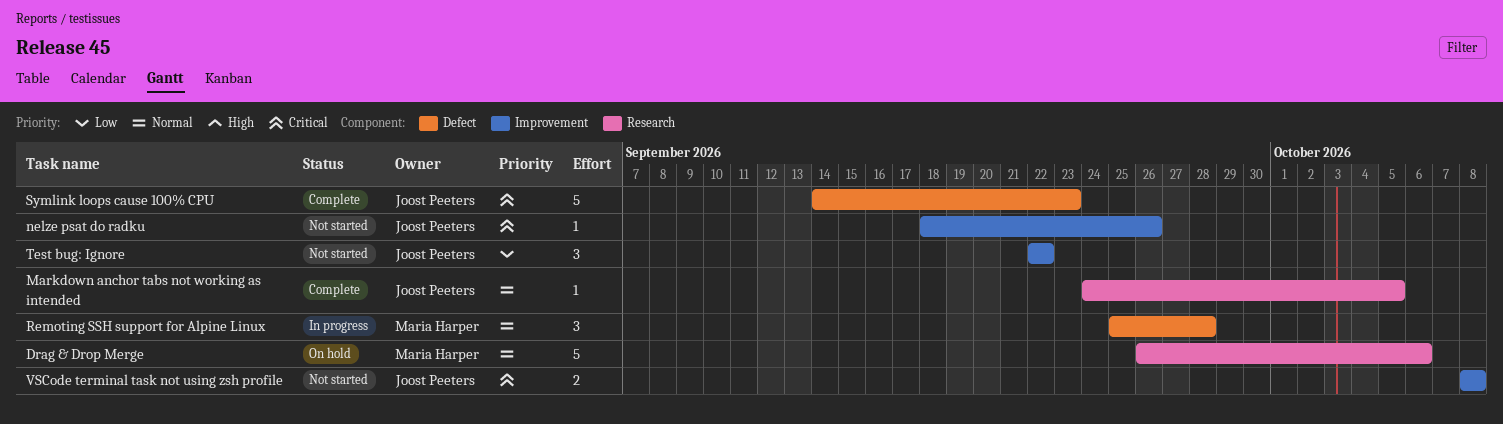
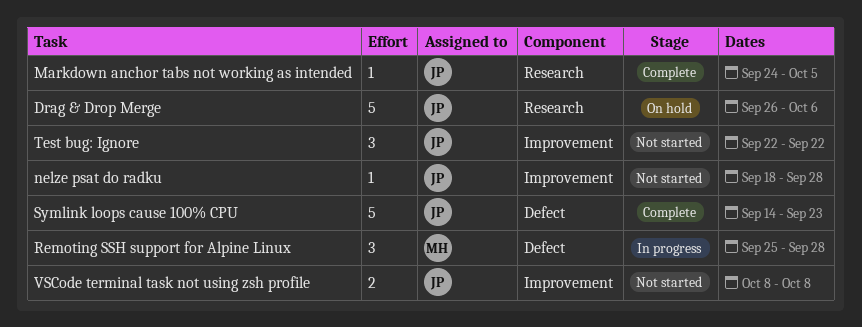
Drag & Drop Merge, owner: Maria Harper -> Joost Peeters
nelze psat do radku, due: Sep 26 -> Sep 28

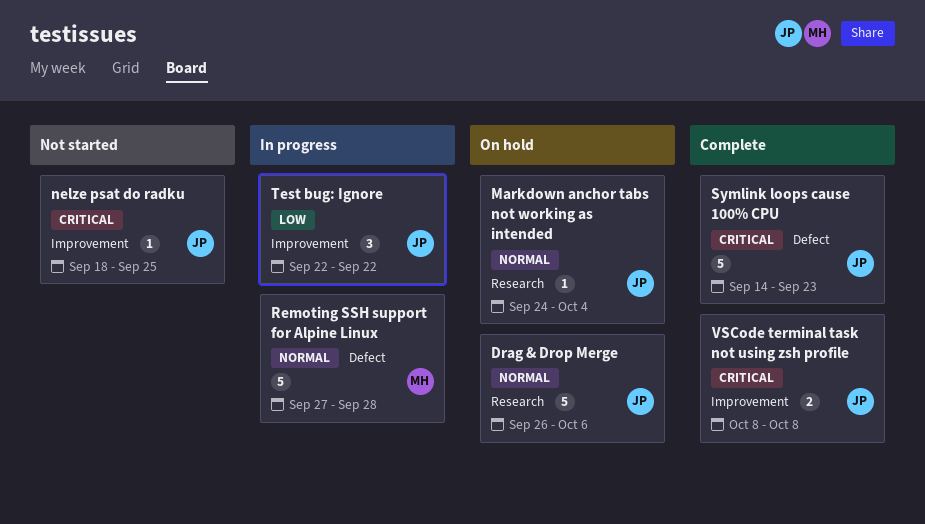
Markdown anchor tabs not working as intended, status: Complete -> On hold
Markdown anchor tabs not working as intended, due: Oct 5 -> Oct 4
nelze psat do radku, due: Sep 28 -> Sep 25
Remoting SSH support for Alpine Linux, estimate: 3 -> 5
Remoting SSH support for Alpine Linux, start: Sep 25 -> Sep 27
Test bug: Ignore, status: Not started -> In progress
VSCode terminal task not using zsh profile, status: Not started -> Complete

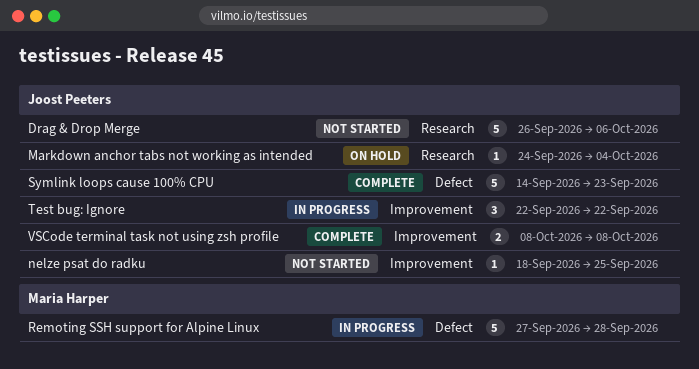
Drag & Drop Merge, status: On hold -> Not started

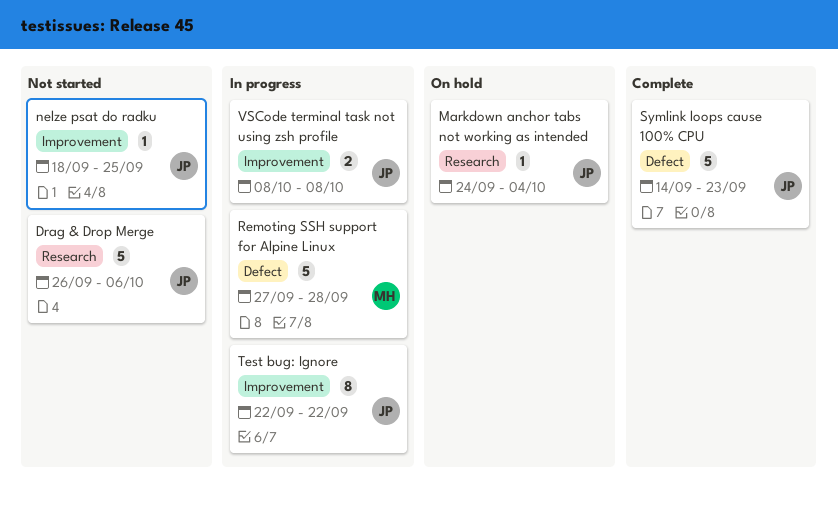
Test bug: Ignore, estimate: 3 -> 8
VSCode terminal task not using zsh profile, status: Complete -> In progress

